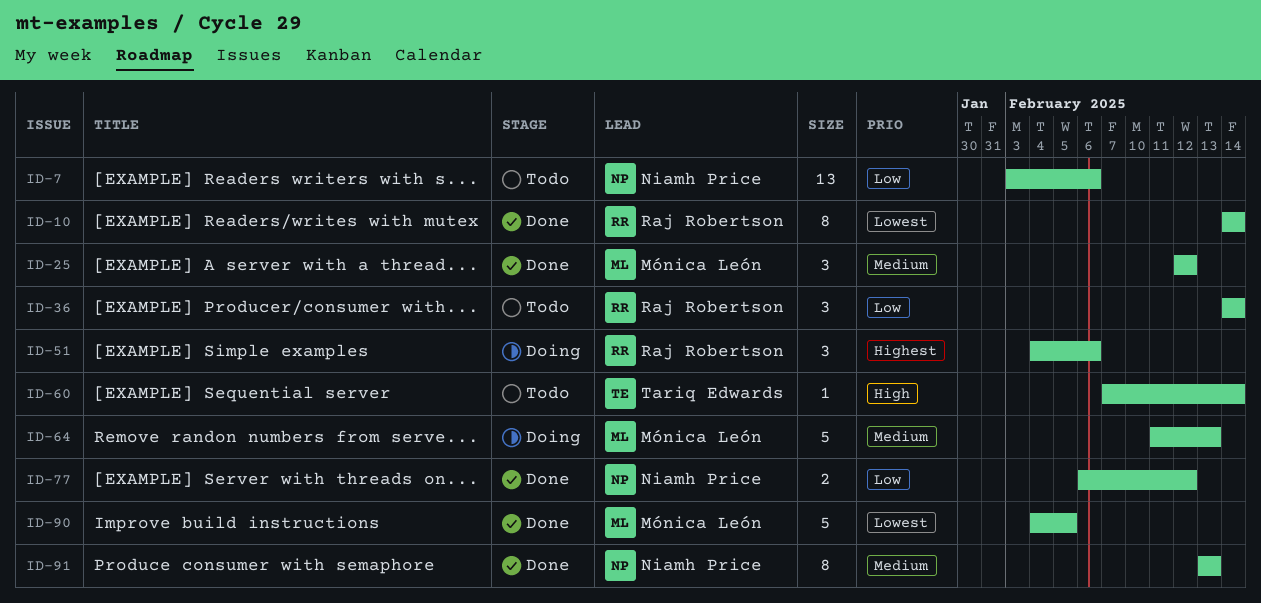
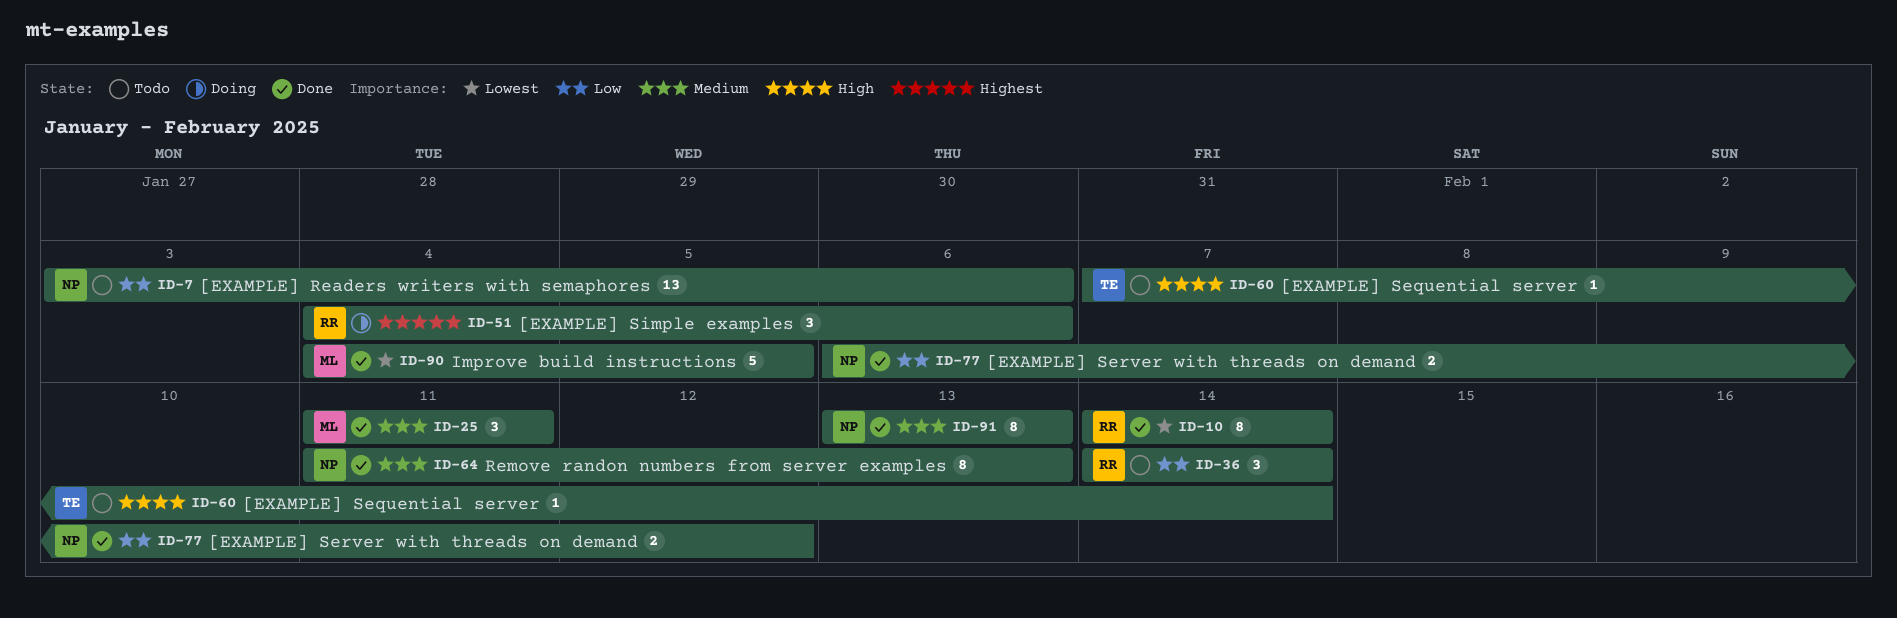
ID-25, start: Feb 12 -> Feb 11
ID-25, due: Feb 12 -> Feb 11
ID-64, status: Doing -> Done
ID-64, owner: Mónica León -> Niamh Price
ID-64, estimate: 5 -> 8

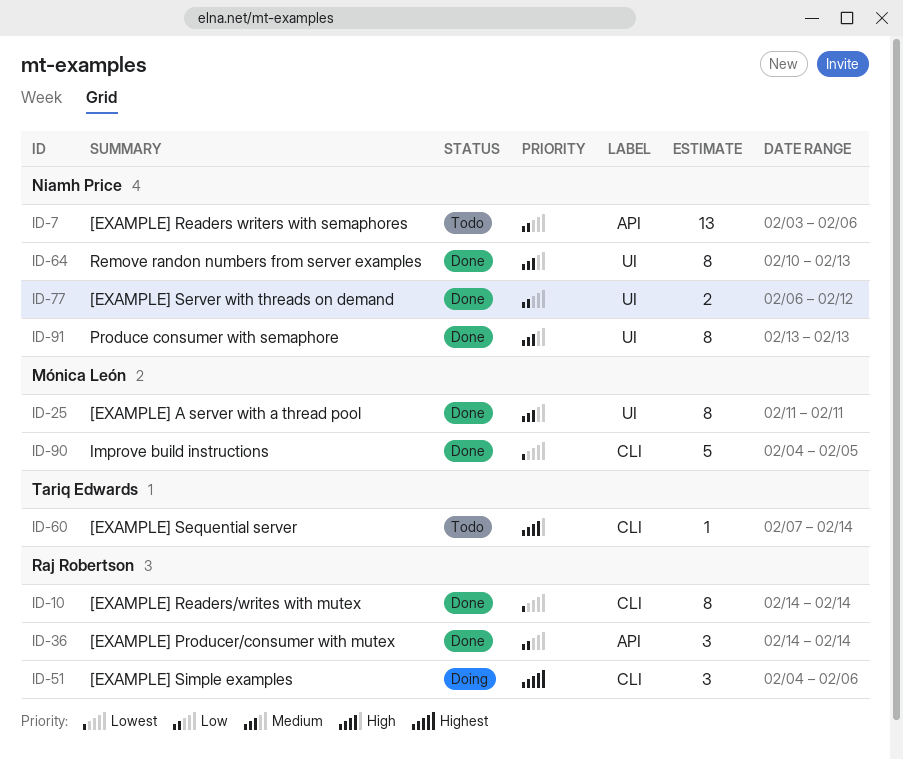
ID-25, estimate: 3 -> 8
ID-36, status: Todo -> Done
ID-64, start: Feb 11 -> Feb 10

